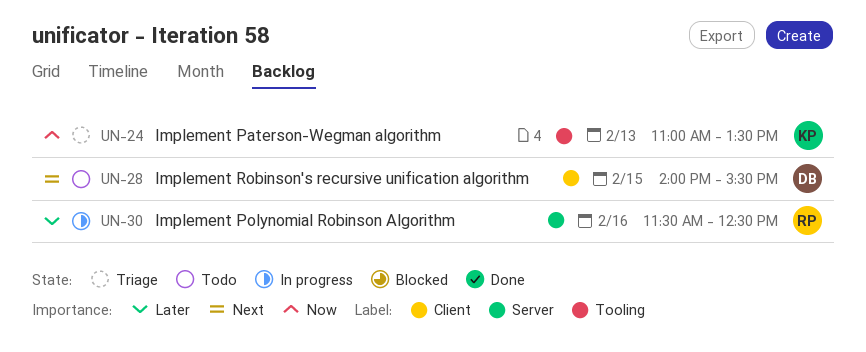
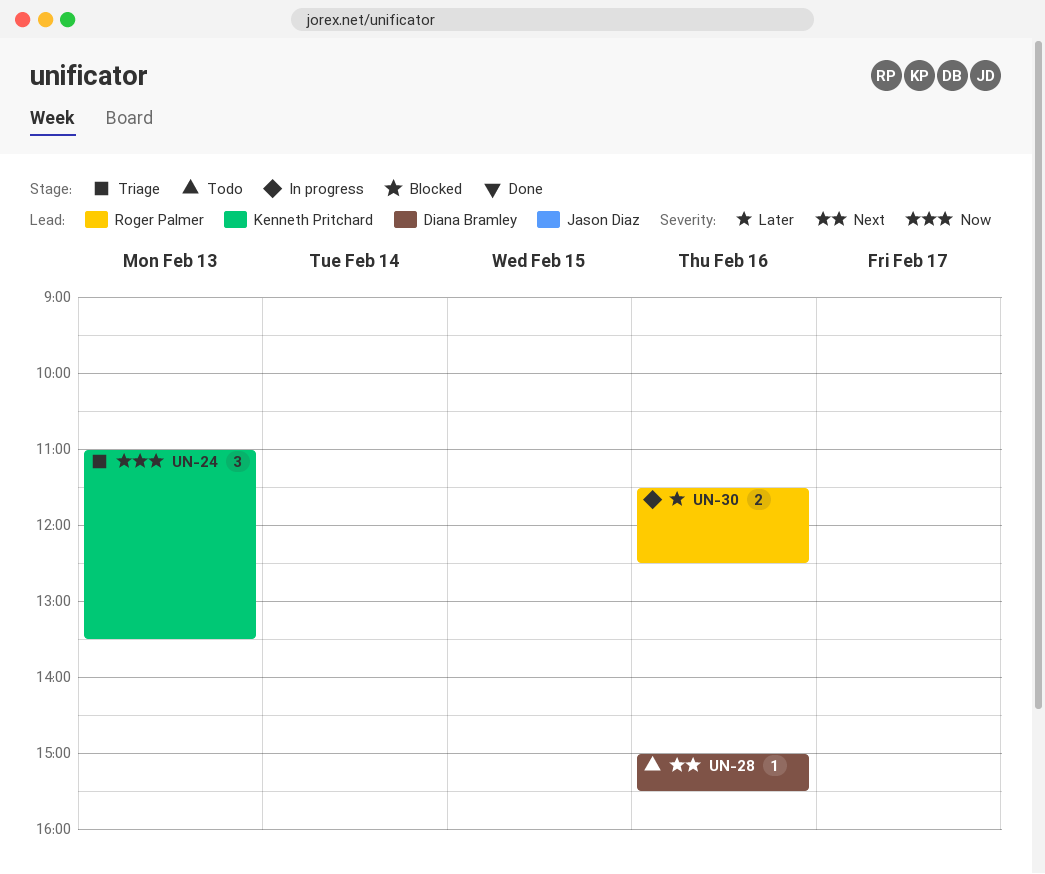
UN-28, day: Feb 15 -> Feb 16
UN-28, begins: 14:00 -> 15:00

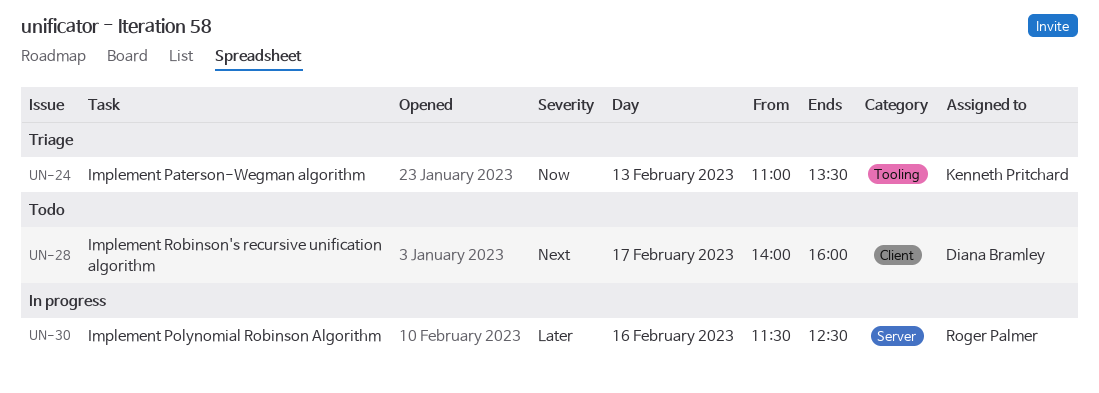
UN-28, day: Feb 16 -> Feb 17
UN-28, begins: 15:00 -> 14:00
UN-28, ends: 15:30 -> 16:00

